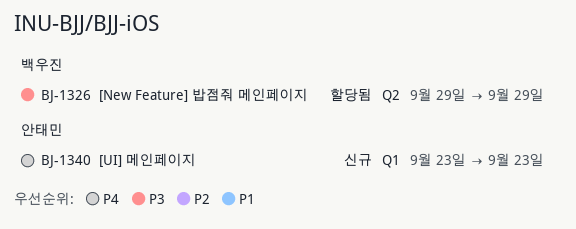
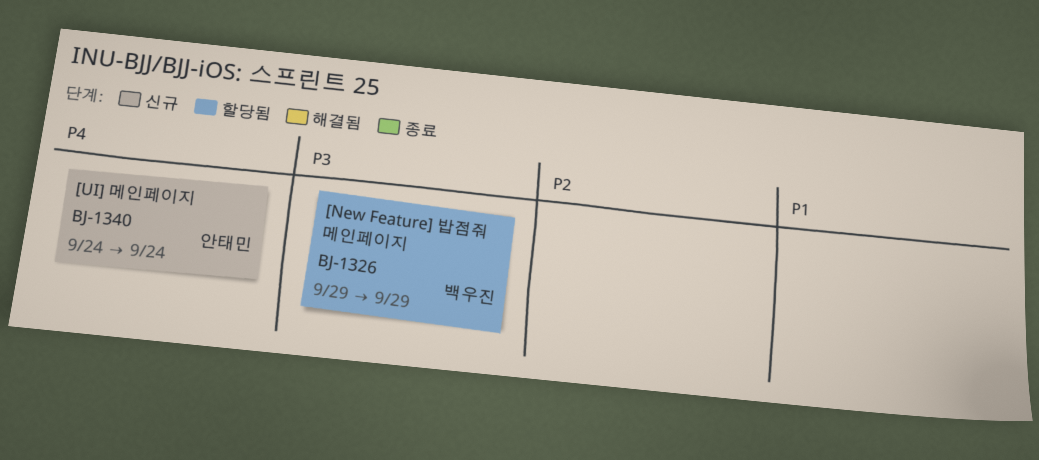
BJ-1340, start: Sep 23 -> Sep 24
BJ-1340, due: Sep 23 -> Sep 24

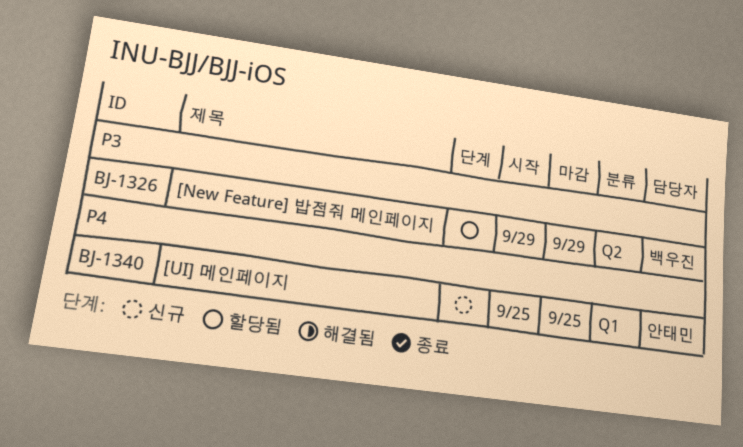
BJ-1340, start: Sep 24 -> Sep 25
BJ-1340, due: Sep 24 -> Sep 25

